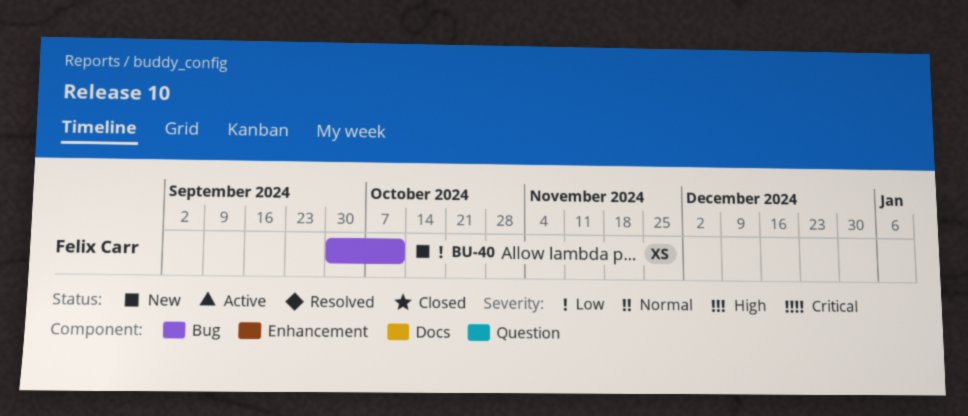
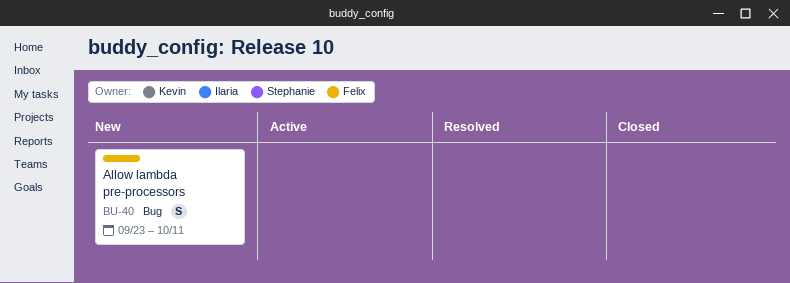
BU-40, estimate: XS -> S
BU-40, start: Sep 30 -> Sep 23

